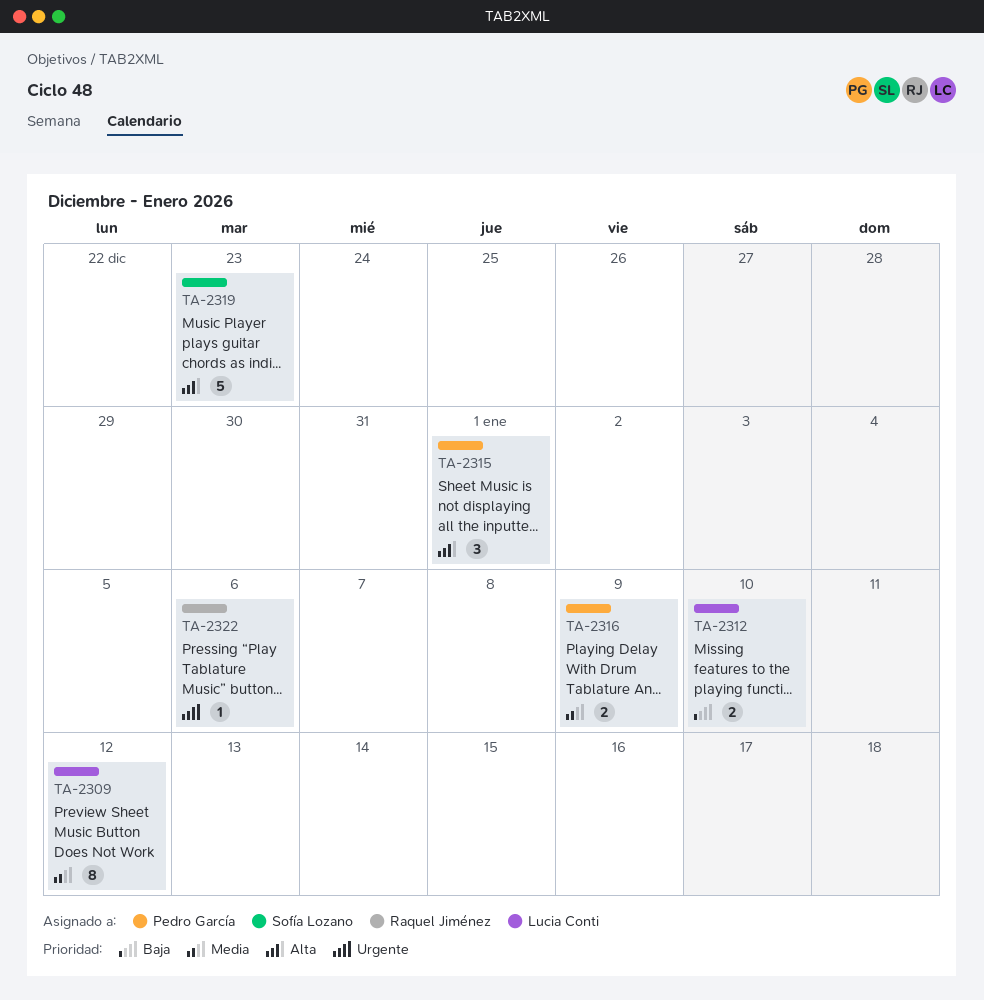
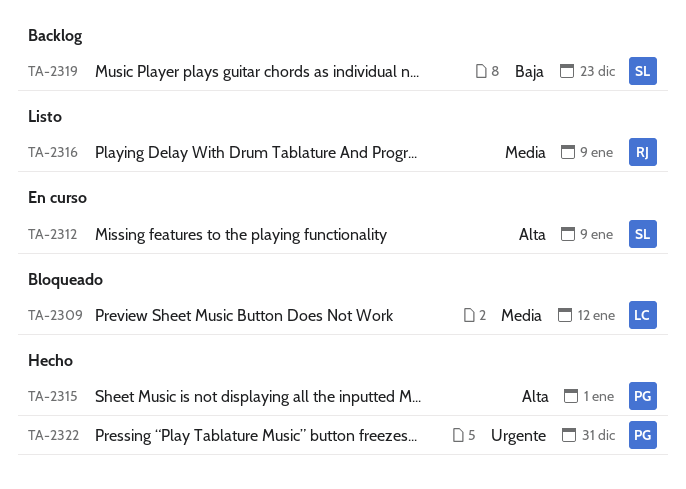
TA-2312, owner: Lucia Conti -> Sofía Lozano
TA-2312, priority: Baja -> Alta
TA-2312, due: Jan 10 -> Jan 9
TA-2316, owner: Pedro García -> Raquel Jiménez
TA-2319, priority: Alta -> Baja
TA-2322, owner: Raquel Jiménez -> Pedro García
TA-2322, due: Jan 6 -> Dec 31

